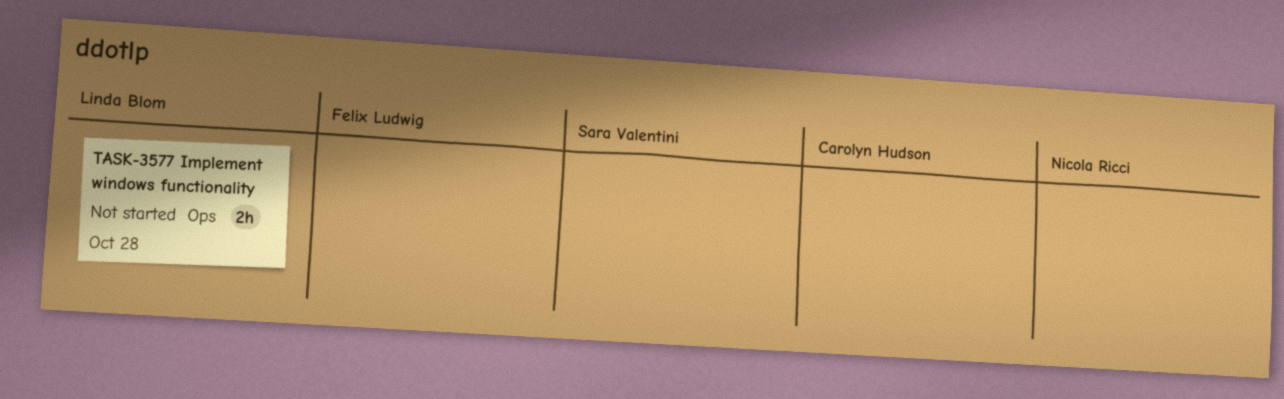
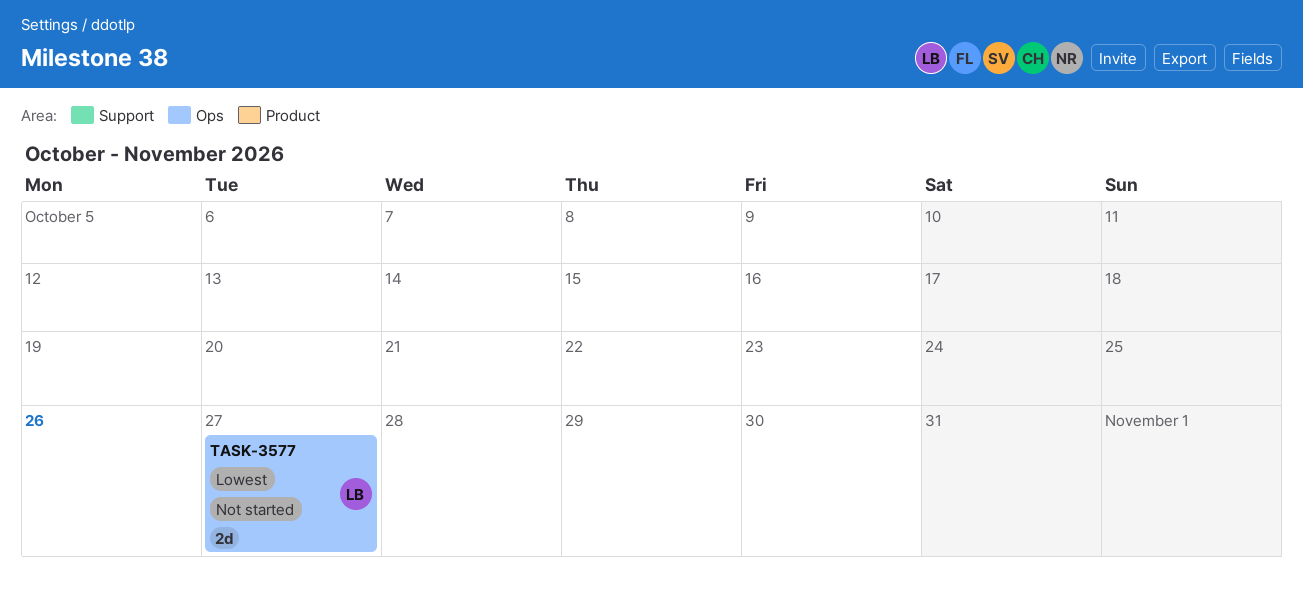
TASK-3577, estimate: 2h -> 2d
TASK-3577, due: Oct 28 -> Oct 27

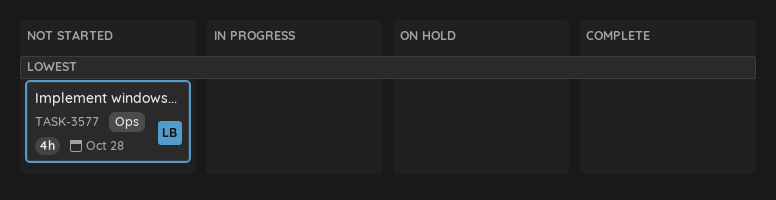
TASK-3577, estimate: 2d -> 4h
TASK-3577, due: Oct 27 -> Oct 28

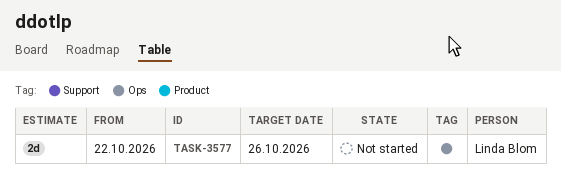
TASK-3577, estimate: 4h -> 2d
TASK-3577, due: Oct 28 -> Oct 26

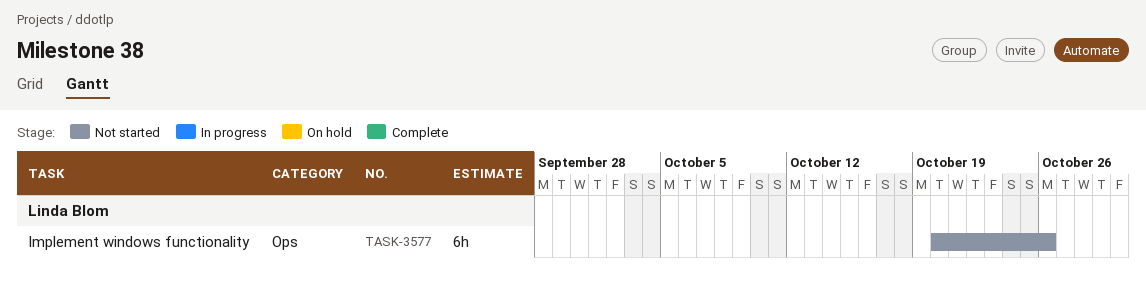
TASK-3577, estimate: 2d -> 6h
TASK-3577, start: Oct 22 -> Oct 20

